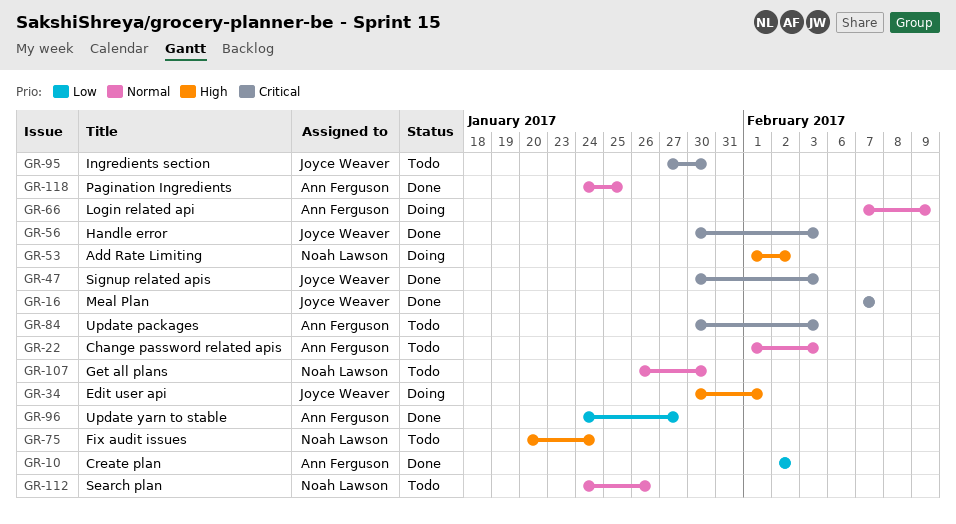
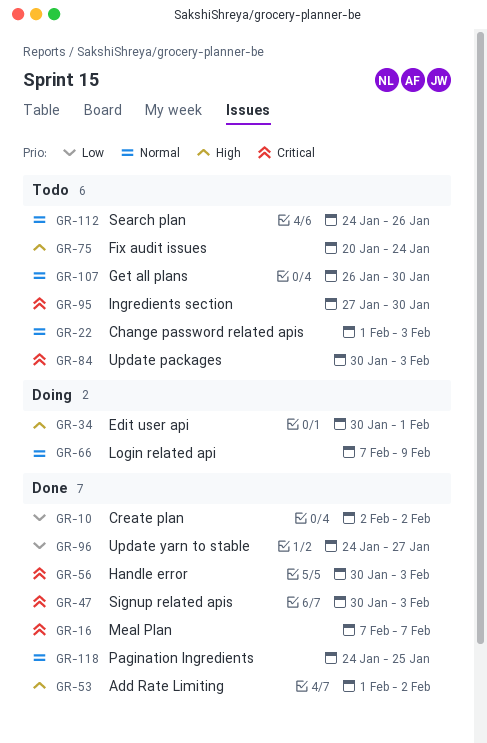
GR-53, status: Doing -> Done

